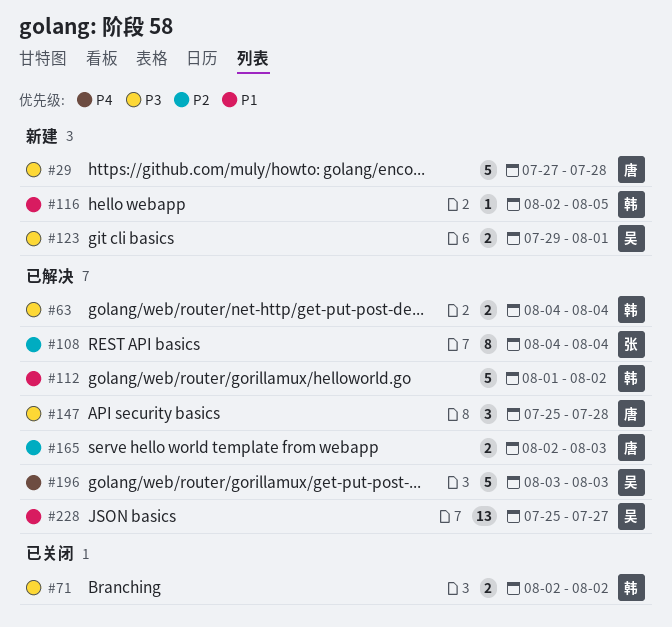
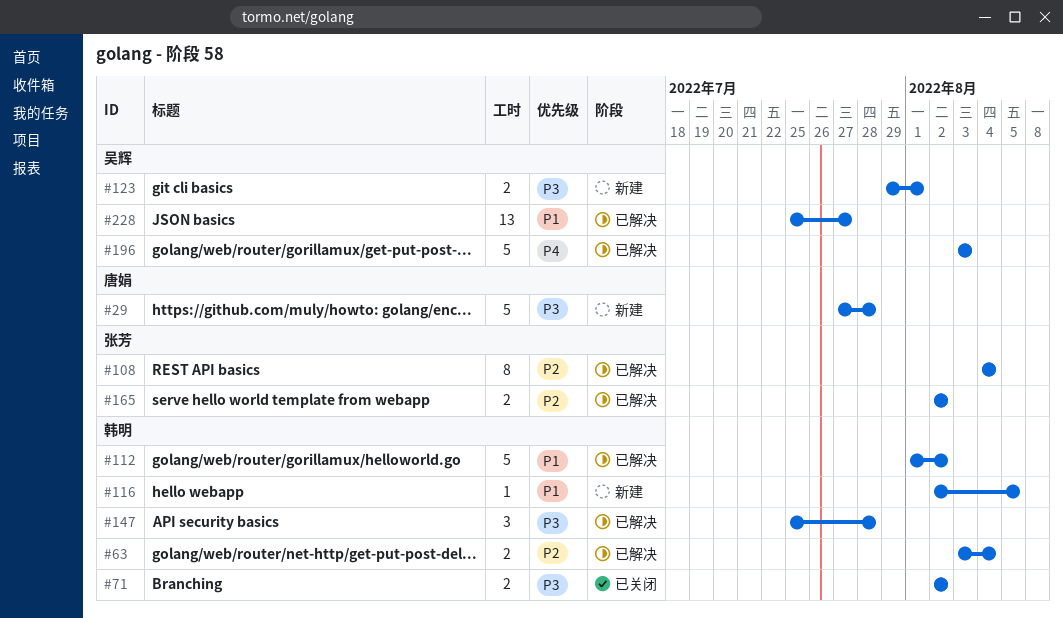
#63, priority: P3 -> P2
#63, start: Aug 4 -> Aug 3
#147, owner: 唐娟 -> 韩明
#165, owner: 唐娟 -> 张芳
#165, due: Aug 3 -> Aug 2

